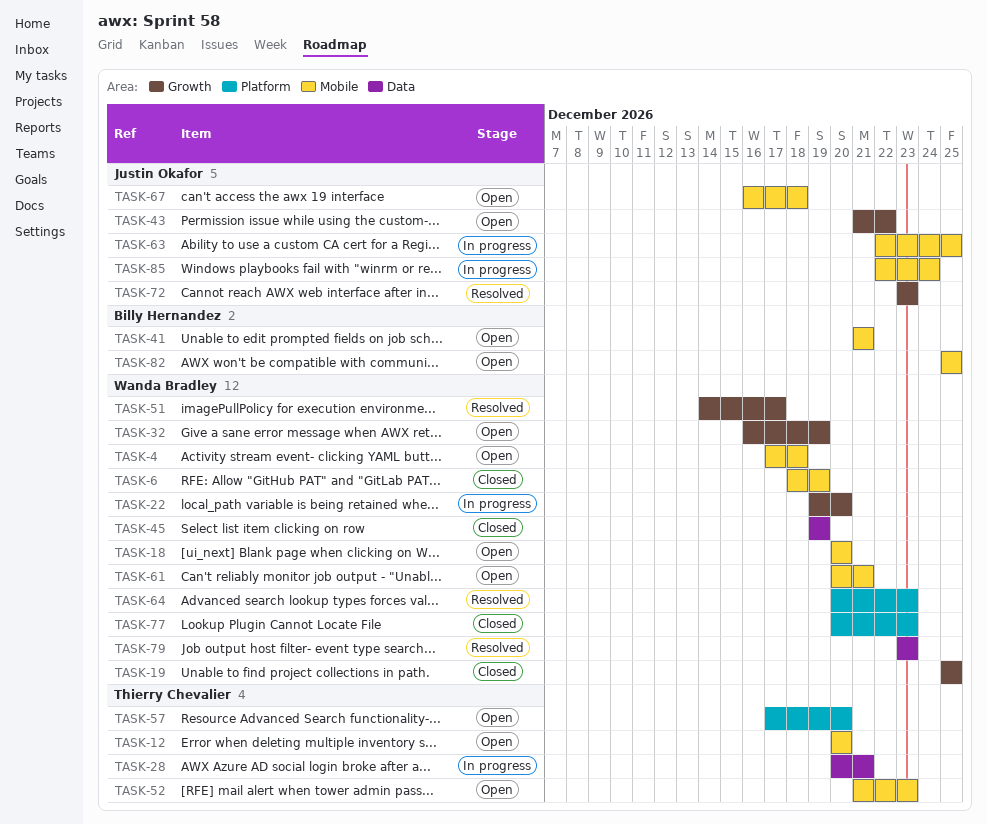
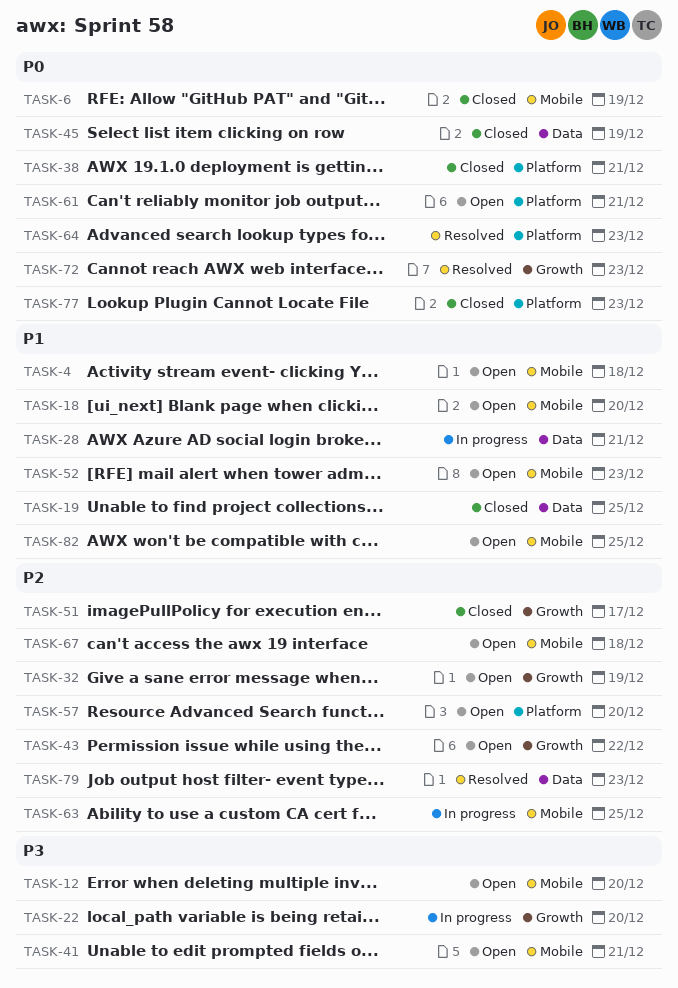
TASK-19, label: Growth -> Data
TASK-38: none -> present
TASK-51, status: Resolved -> Closed
TASK-61, label: Mobile -> Platform
TASK-85: present -> none

